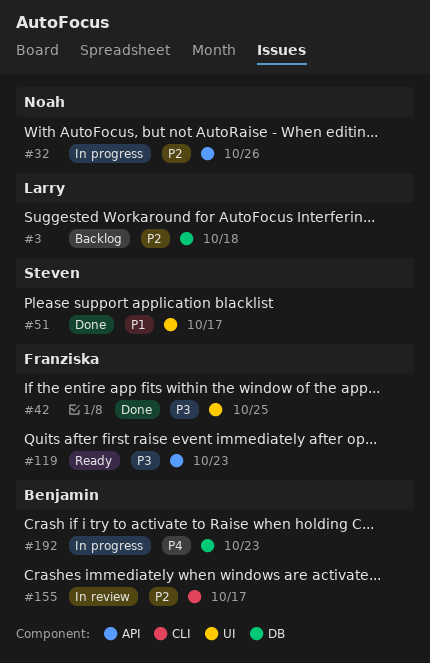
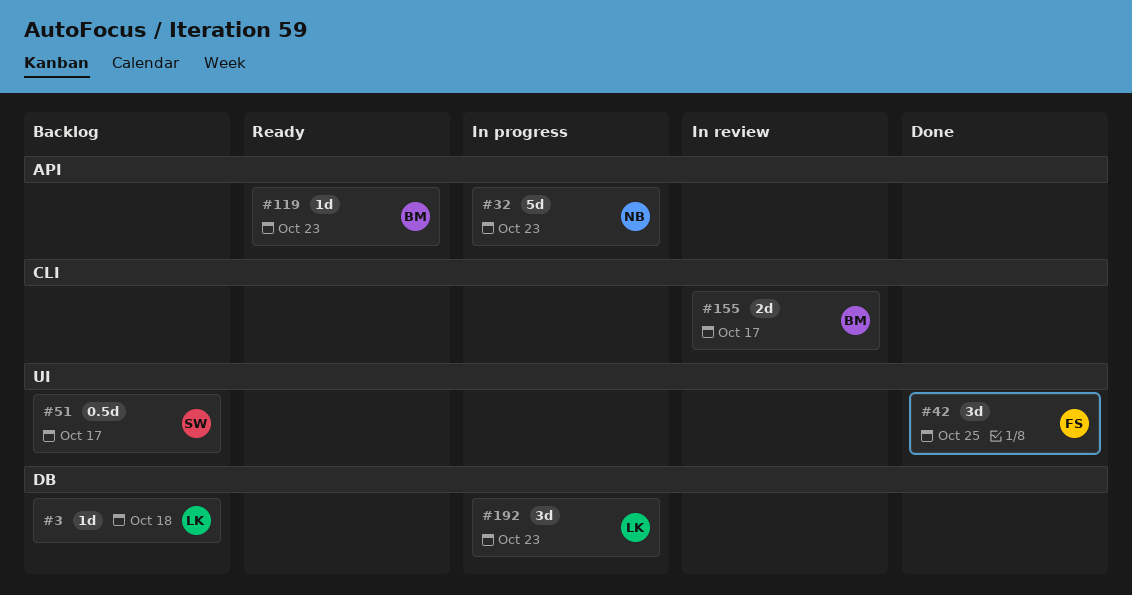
#32, due: Oct 26 -> Oct 23
#51, status: Done -> Backlog
#119, owner: Franziska -> Benjamin
#192, owner: Benjamin -> Larry

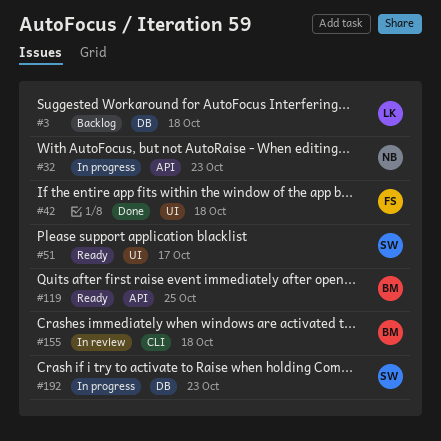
#42, due: Oct 25 -> Oct 18
#51, status: Backlog -> Ready
#119, due: Oct 23 -> Oct 25
#155, due: Oct 17 -> Oct 18
#192, owner: LK -> SW

